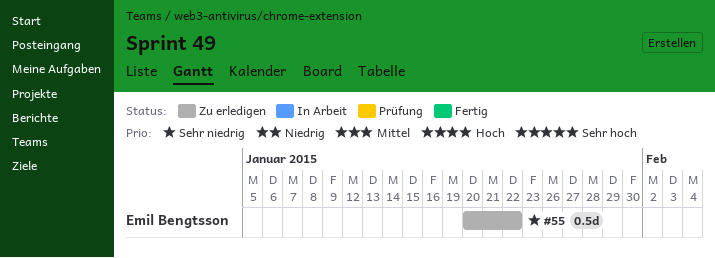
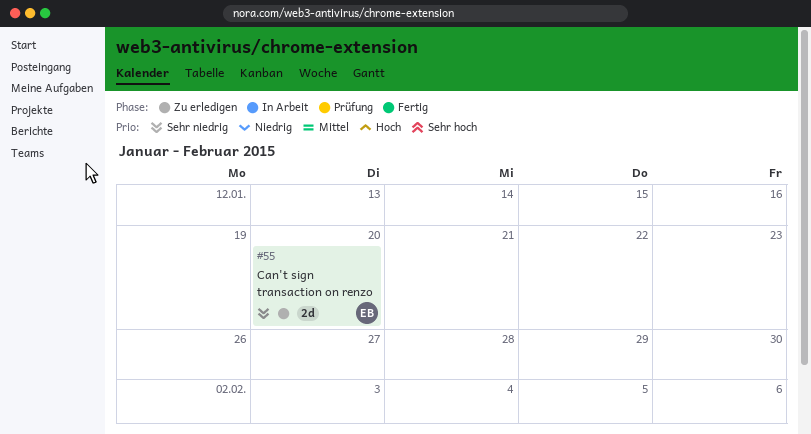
#55, estimate: 0.5d -> 2d
#55, due: Jan 22 -> Jan 20

